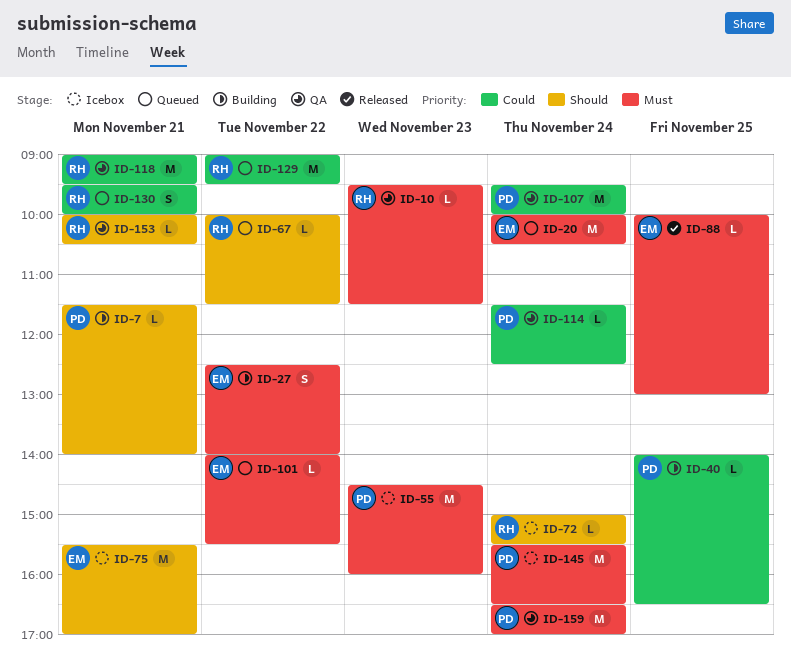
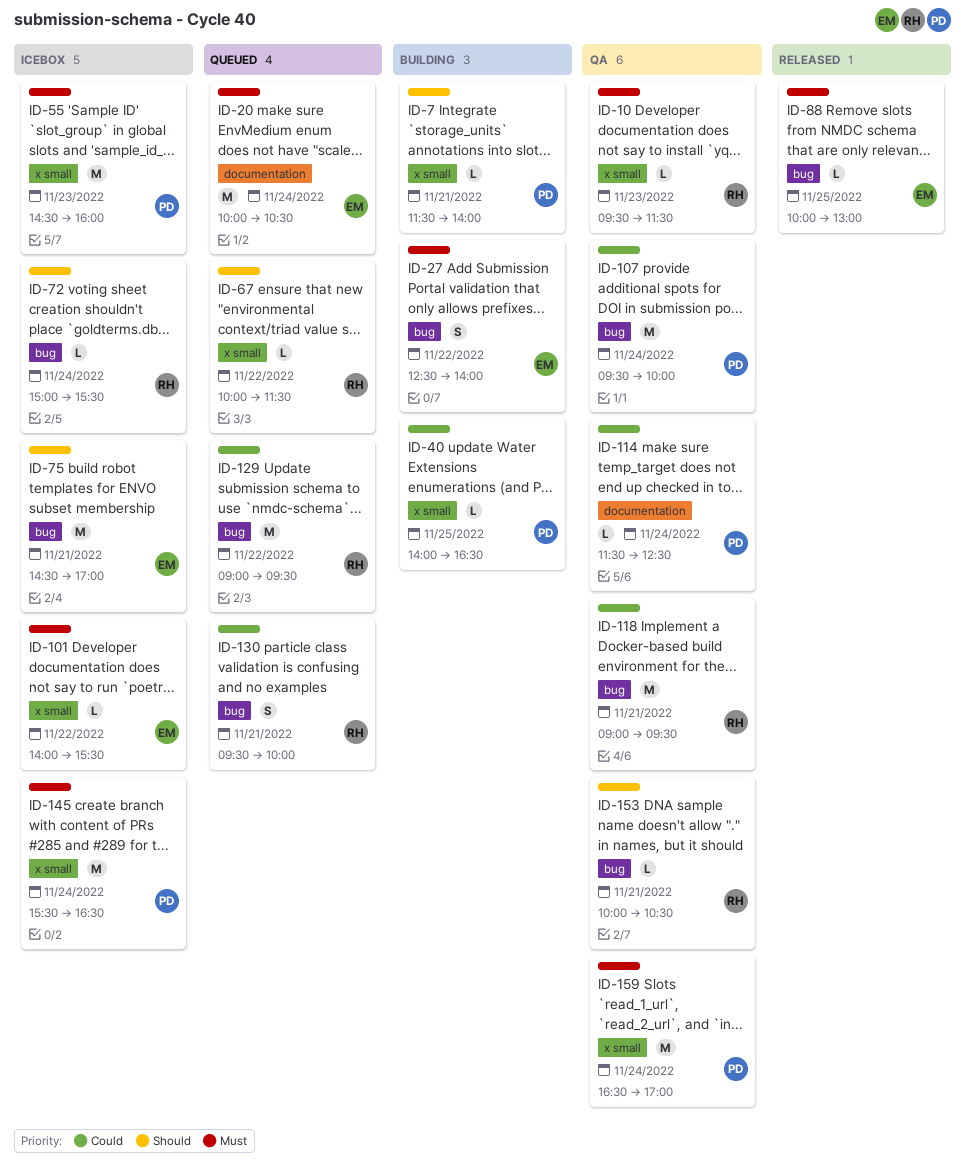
ID-75, begins: 15:30 -> 14:30
ID-101, status: Queued -> Icebox

